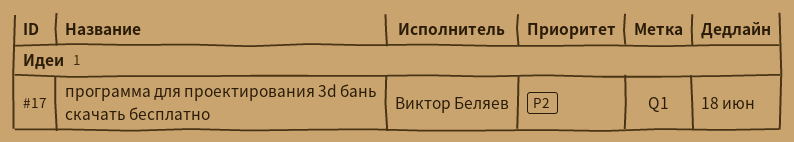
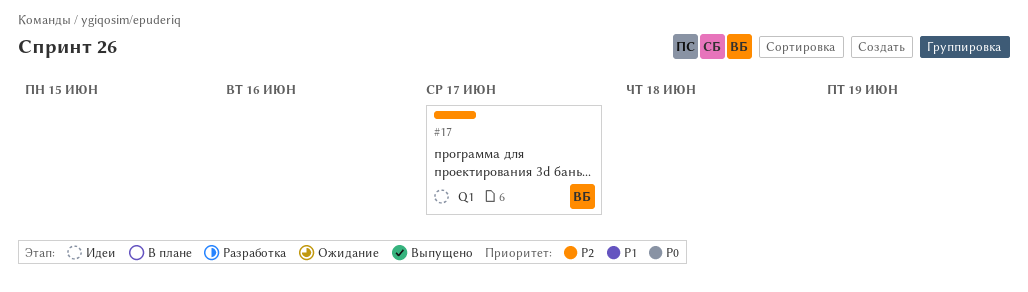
#17, due: Jun 18 -> Jun 17

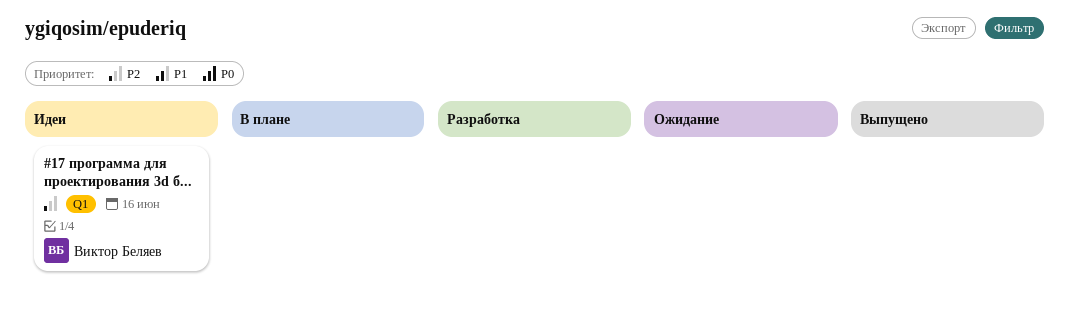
#17, due: Jun 17 -> Jun 16

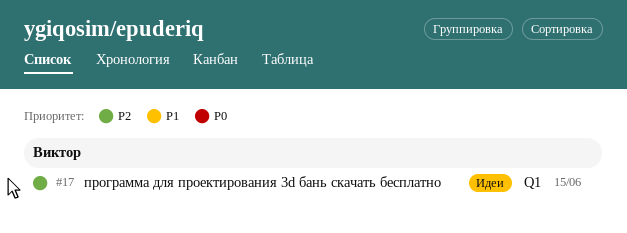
#17, due: Jun 16 -> Jun 15

